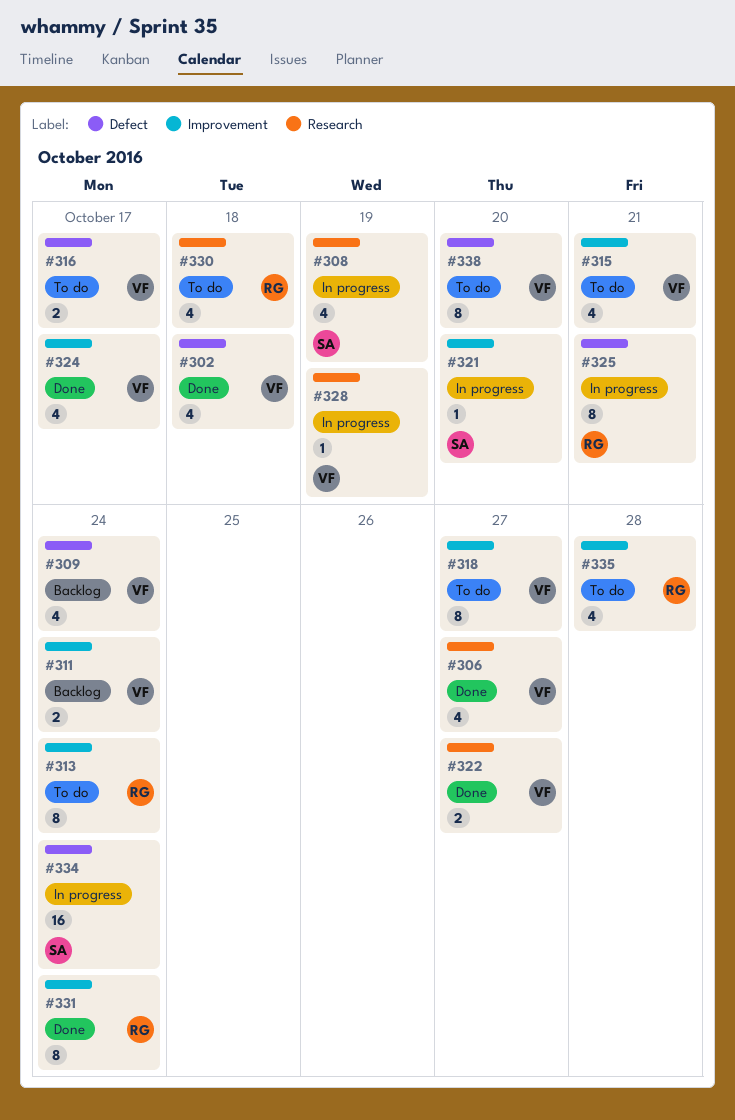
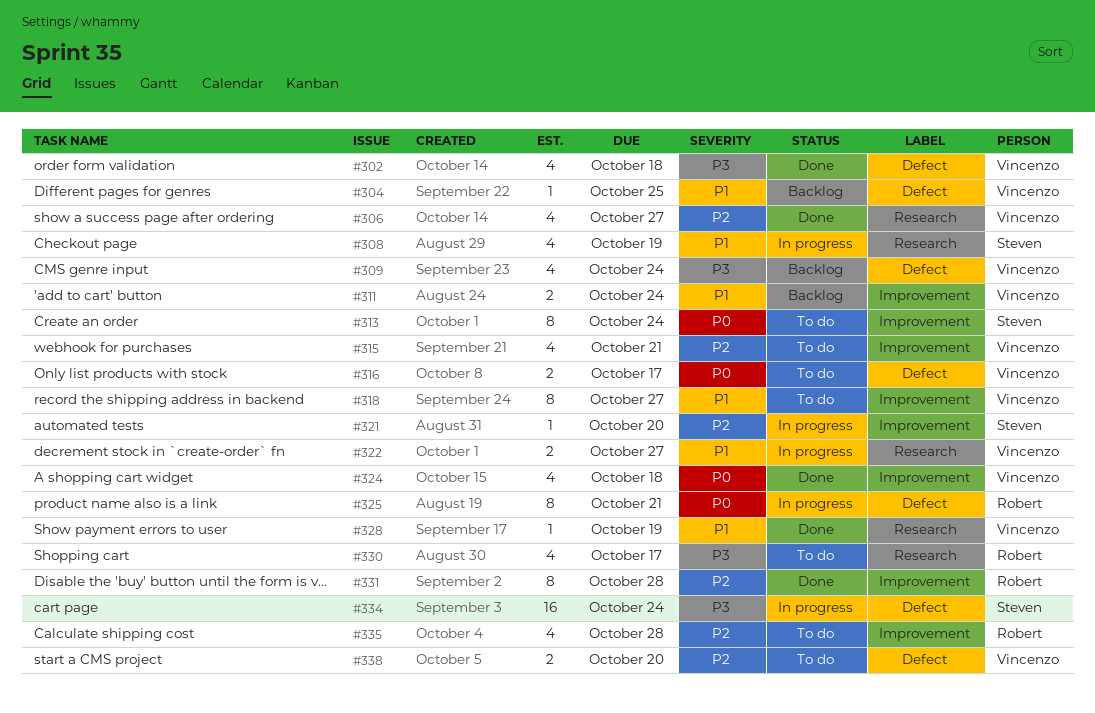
#304: none -> present
#313, owner: Robert -> Steven
#322, status: Done -> In progress
#324, due: Oct 17 -> Oct 18
#328, status: In progress -> Done
#330, due: Oct 18 -> Oct 17
#331, due: Oct 24 -> Oct 28
#338, estimate: 8 -> 2

